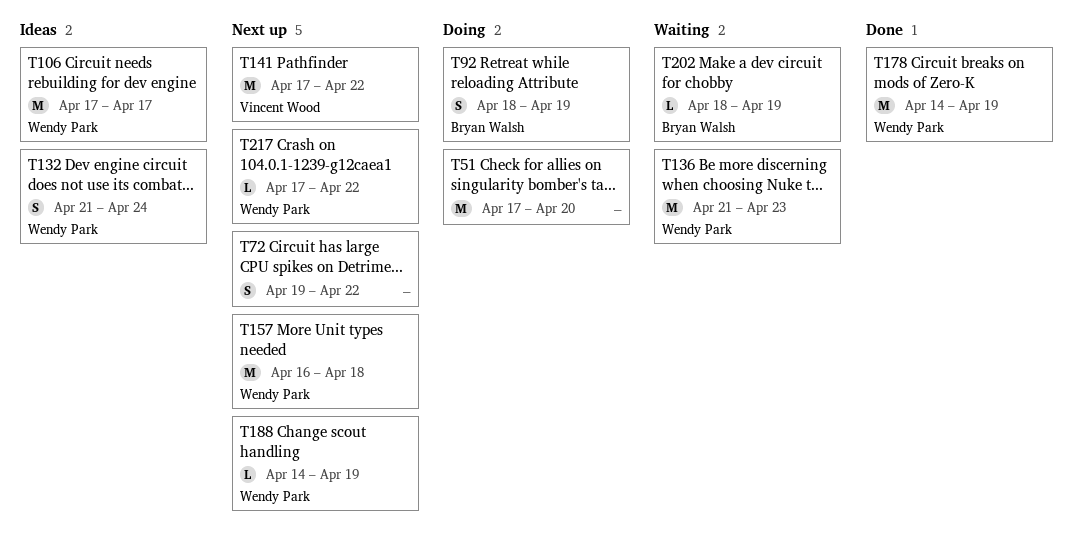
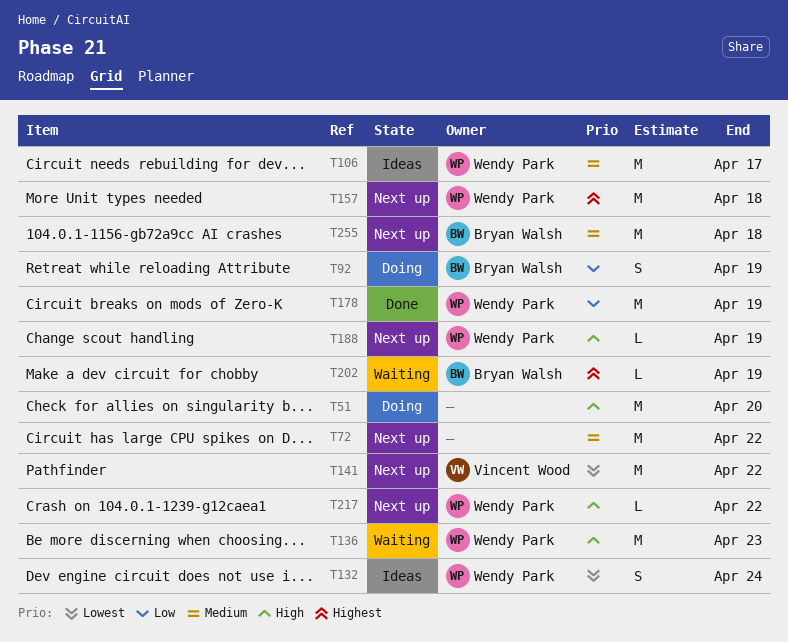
T72, estimate: S -> M
T255: none -> present

